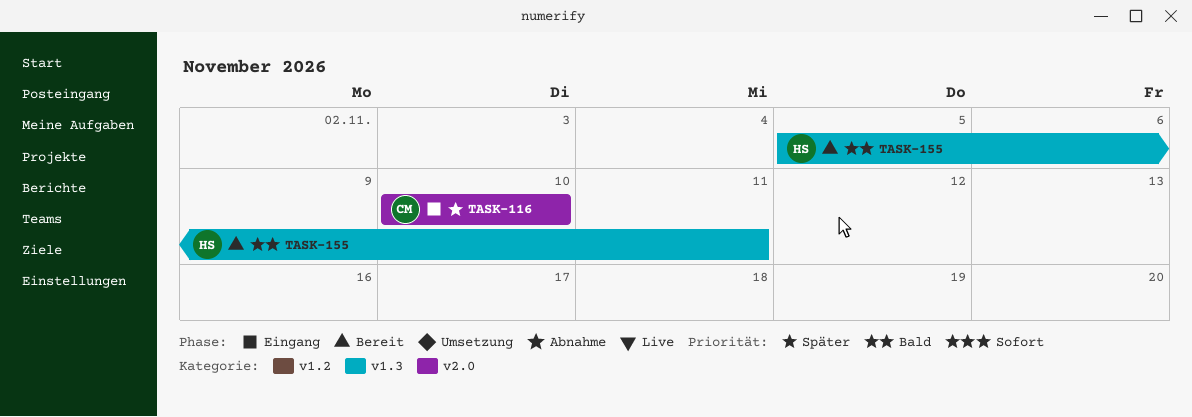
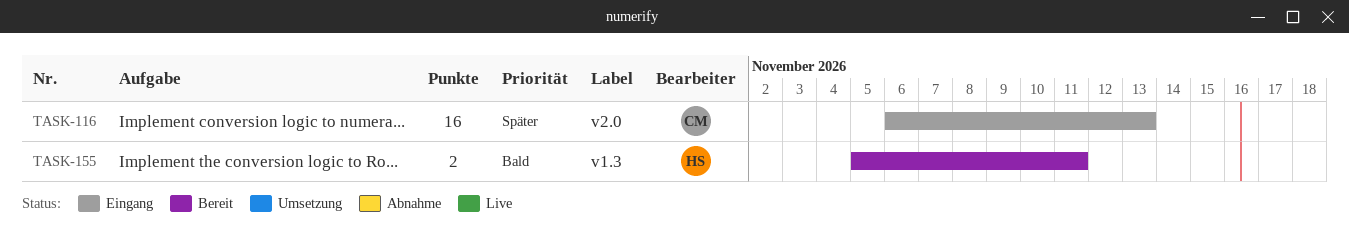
TASK-116, start: Nov 10 -> Nov 6
TASK-116, due: Nov 10 -> Nov 13

